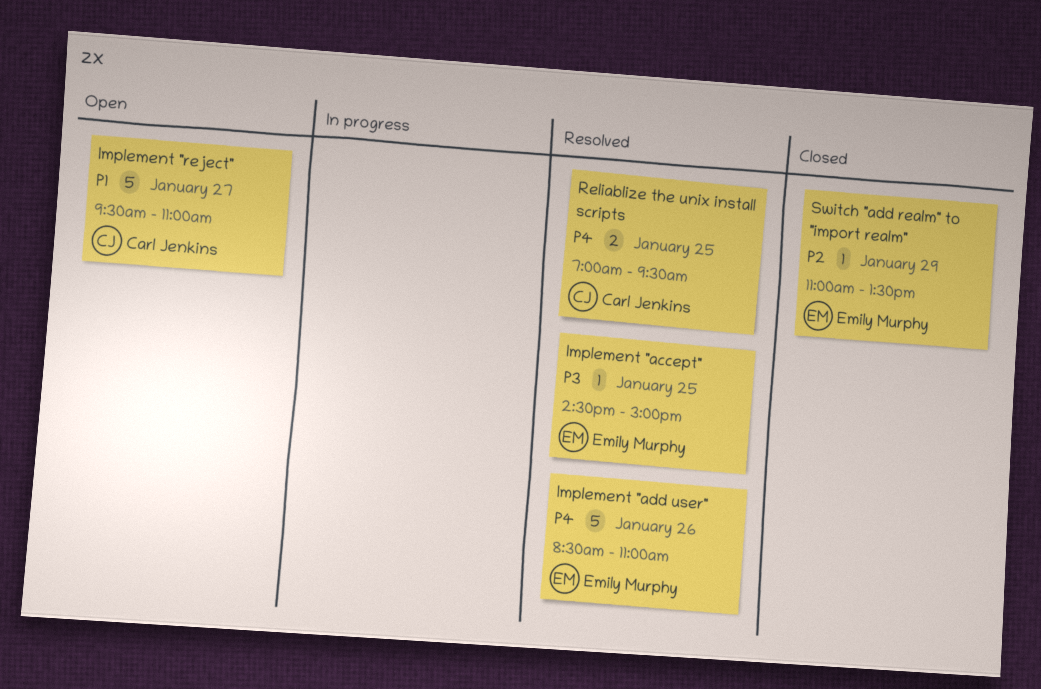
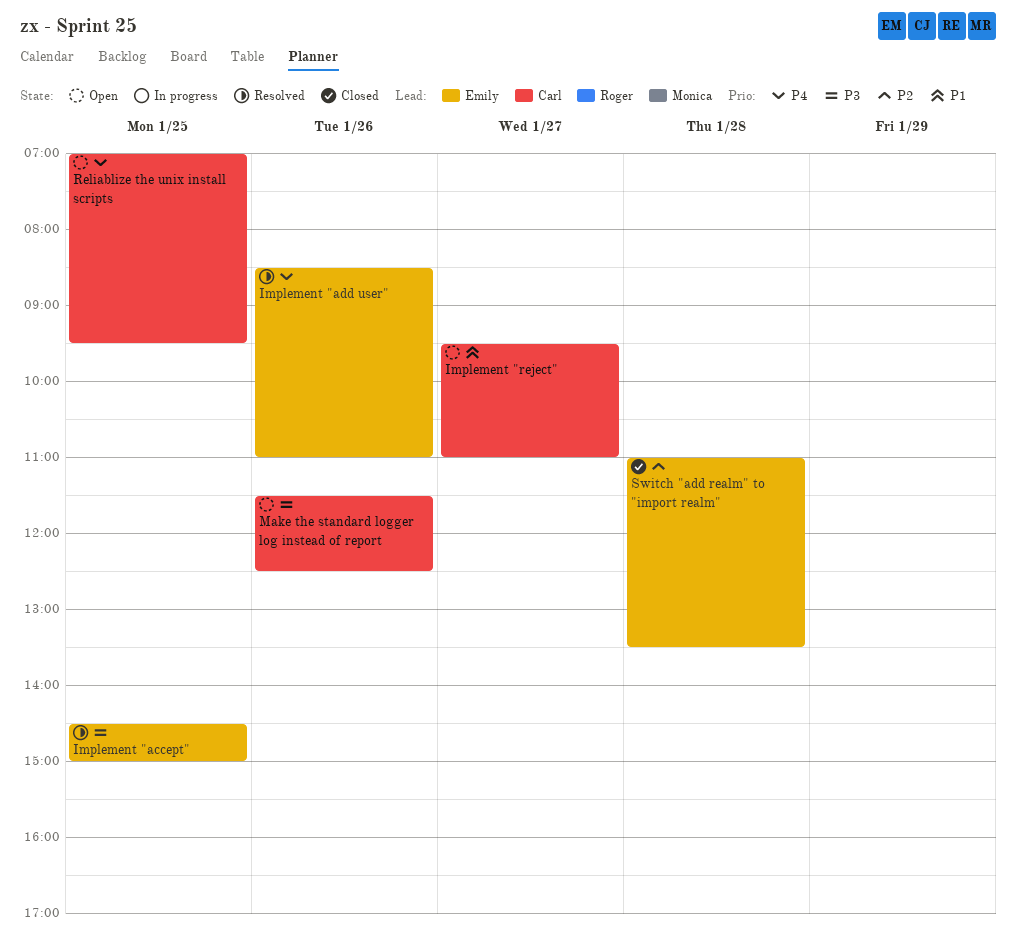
Make the standard logger log instead of report: none -> present
Reliablize the unix install scripts, status: Resolved -> Open
Switch "add realm" to "import realm", day: Jan 29 -> Jan 28

